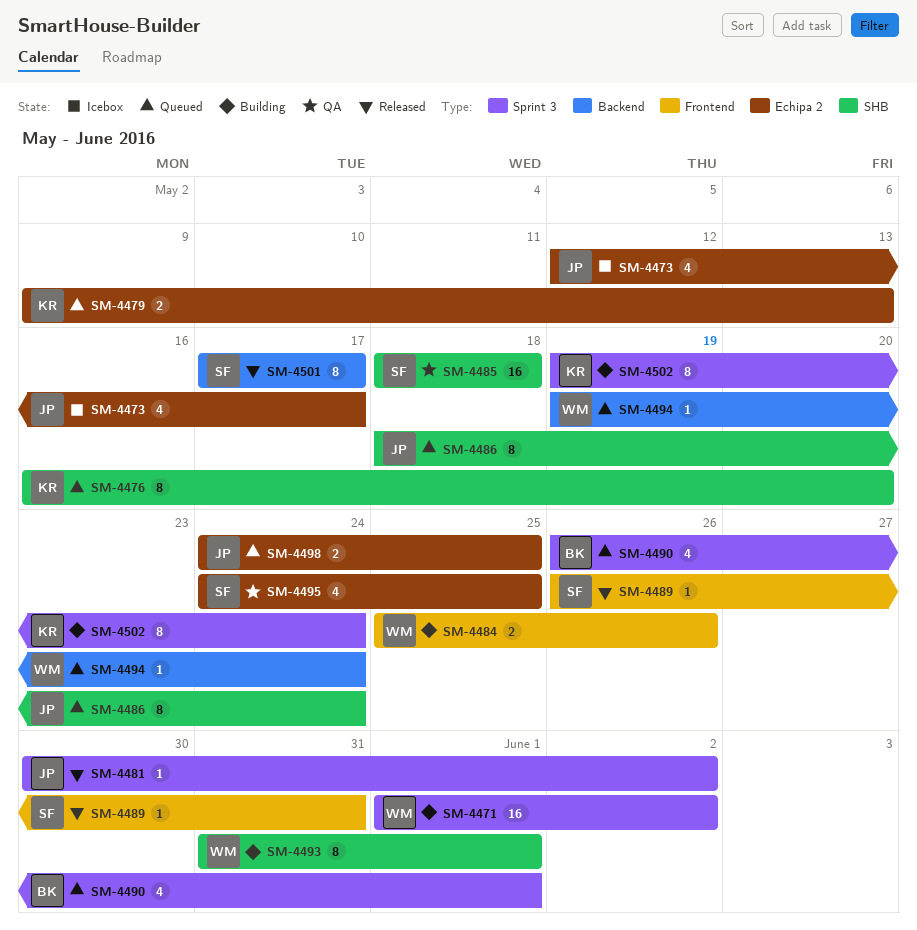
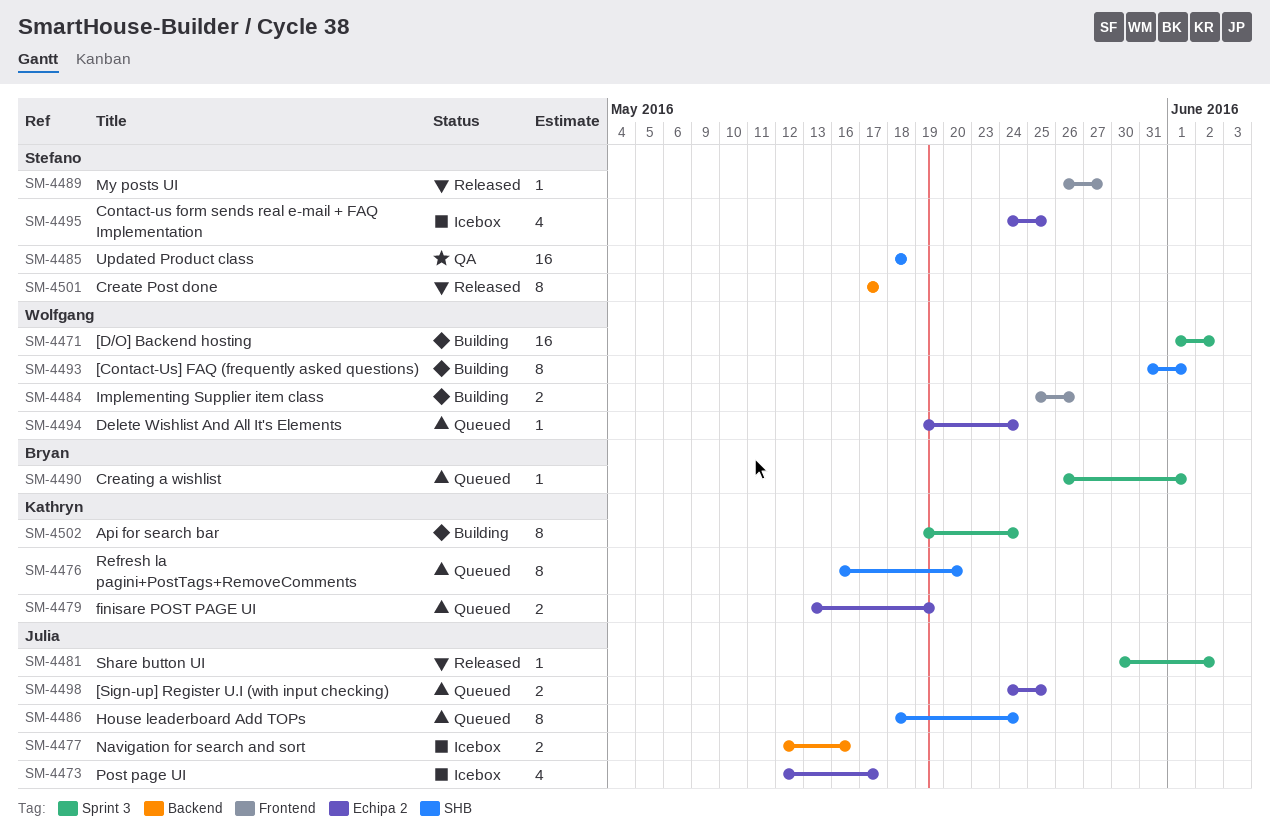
SM-4477: none -> present
SM-4479, start: May 9 -> May 13
SM-4479, due: May 13 -> May 19
SM-4489, due: May 31 -> May 27
SM-4490, estimate: 4 -> 1
SM-4494, label: Backend -> Echipa 2
SM-4495, status: QA -> Icebox

